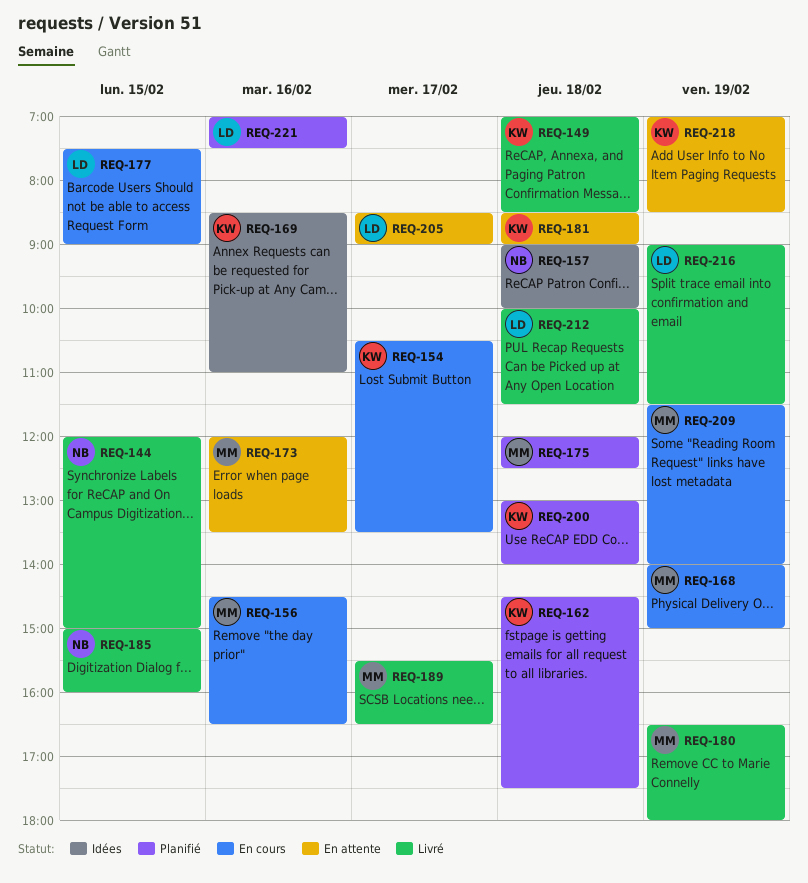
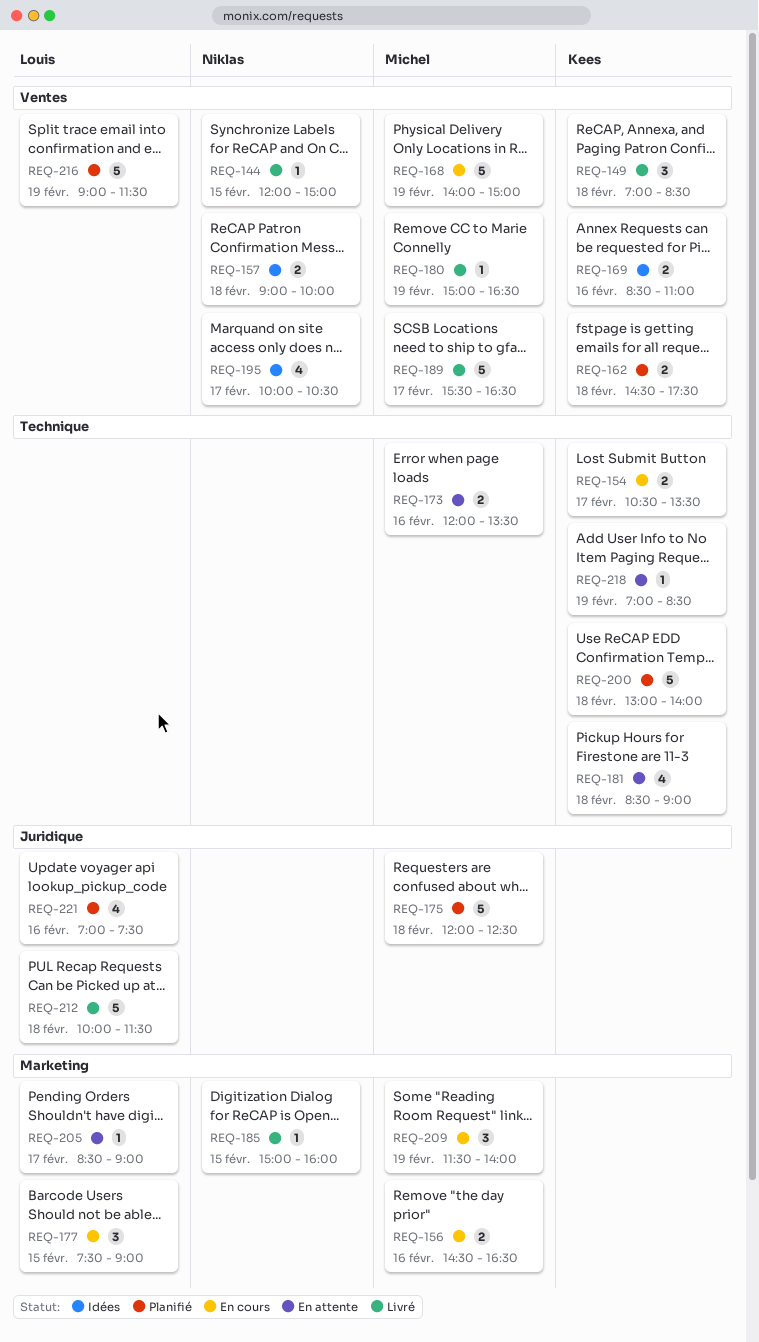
REQ-180, begins: 16:30 -> 15:00
REQ-180, ends: 18:00 -> 16:30
REQ-195: none -> present
REQ-216, status: Livré -> Planifié

